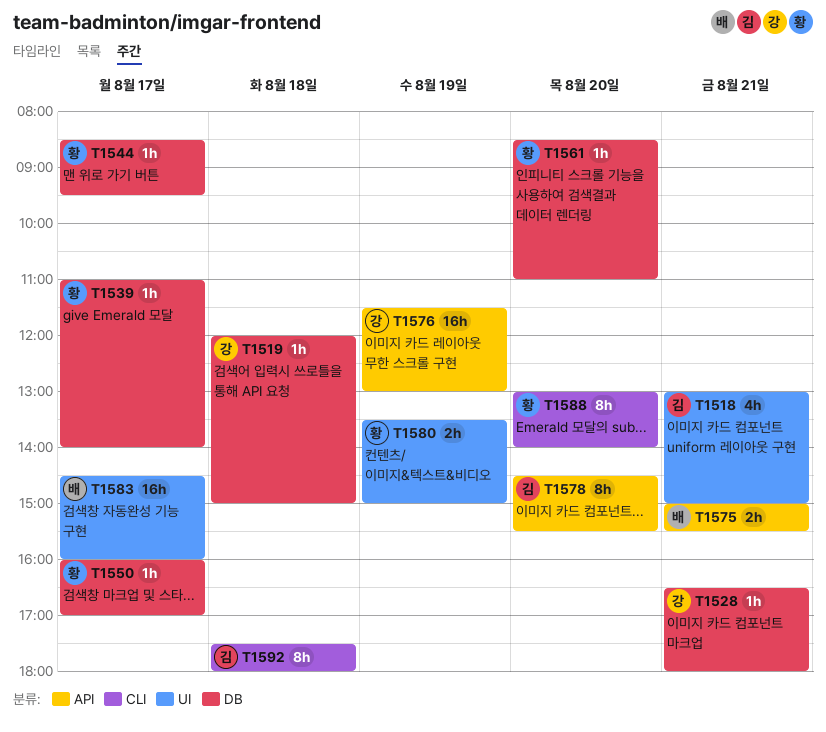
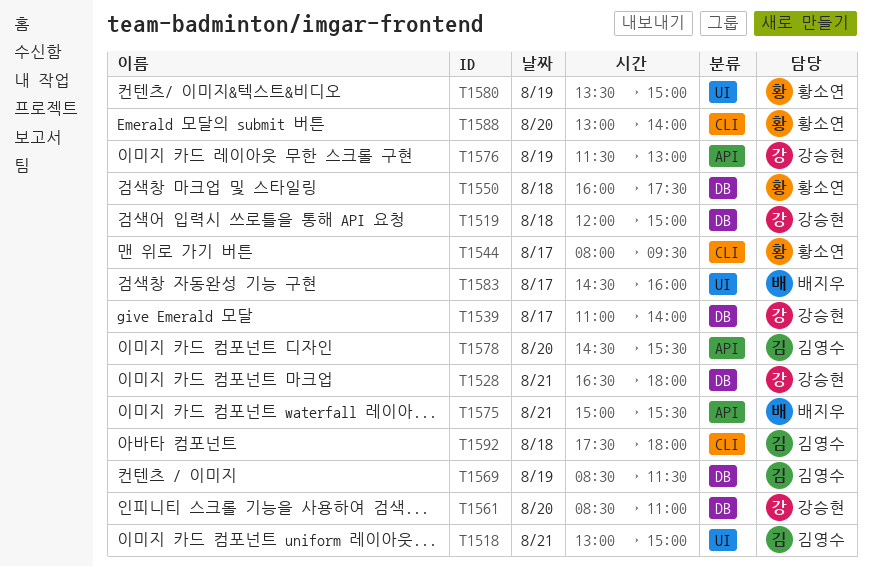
T1539, owner: 황소연 -> 강승현
T1544, label: DB -> CLI
T1544, begins: 08:30 -> 08:00
T1550, day: Aug 17 -> Aug 18
T1550, ends: 17:00 -> 17:30
T1561, owner: 황소연 -> 강승현
T1569: none -> present

